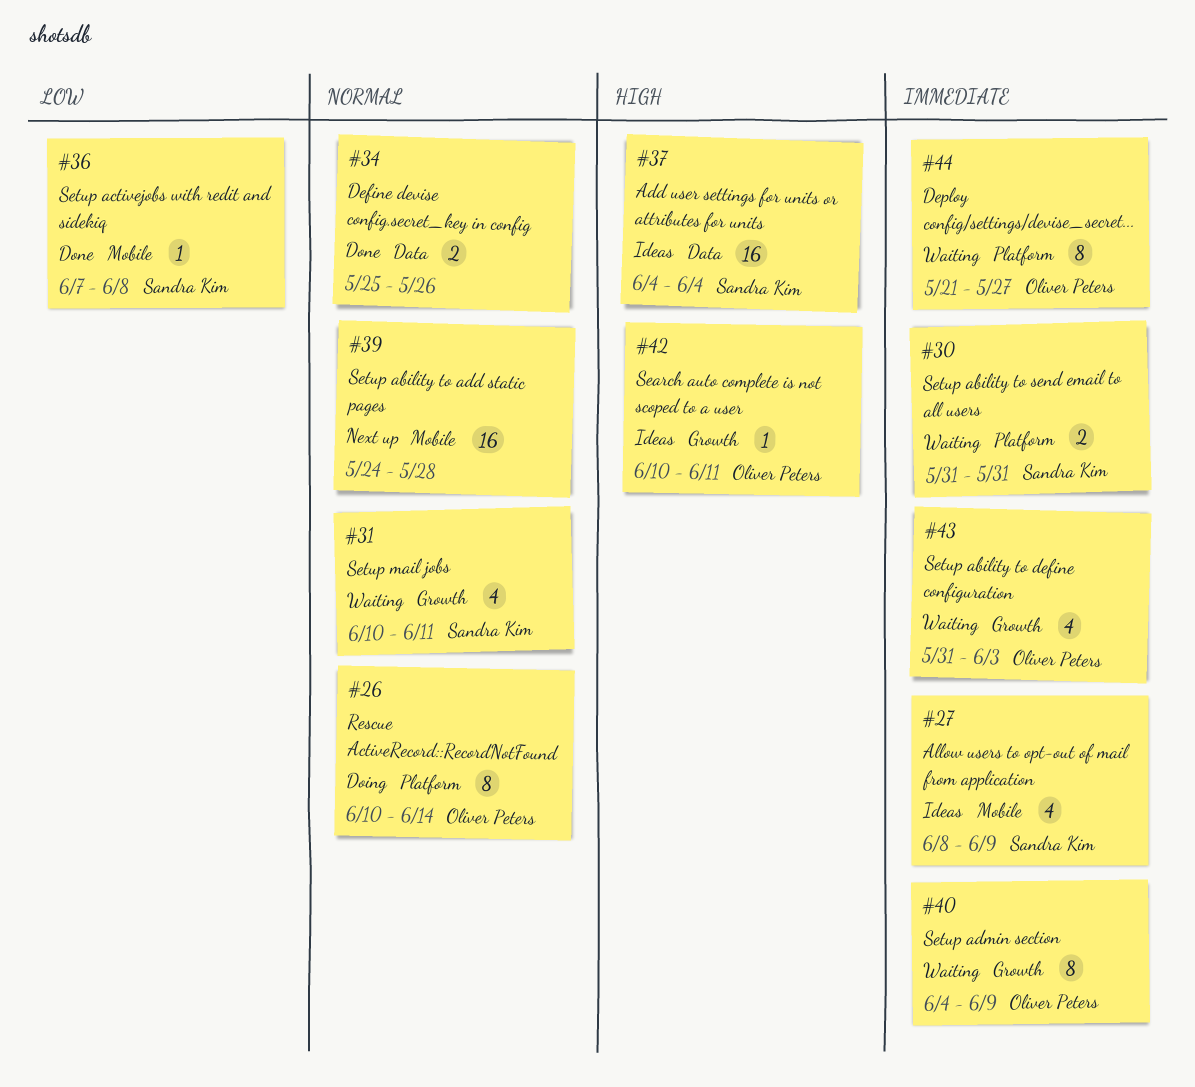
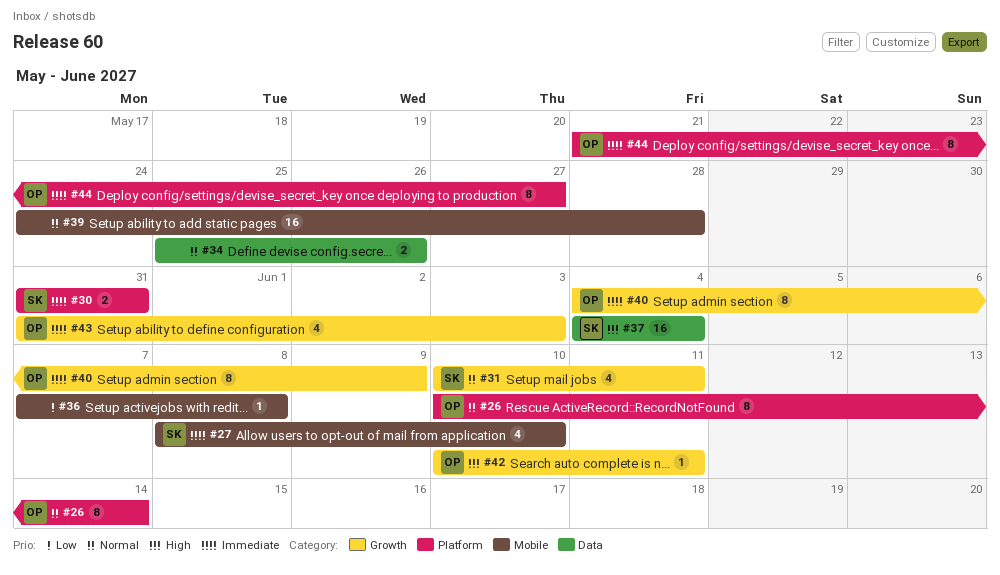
#27, due: Jun 9 -> Jun 10
#36, owner: Sandra Kim -> none

